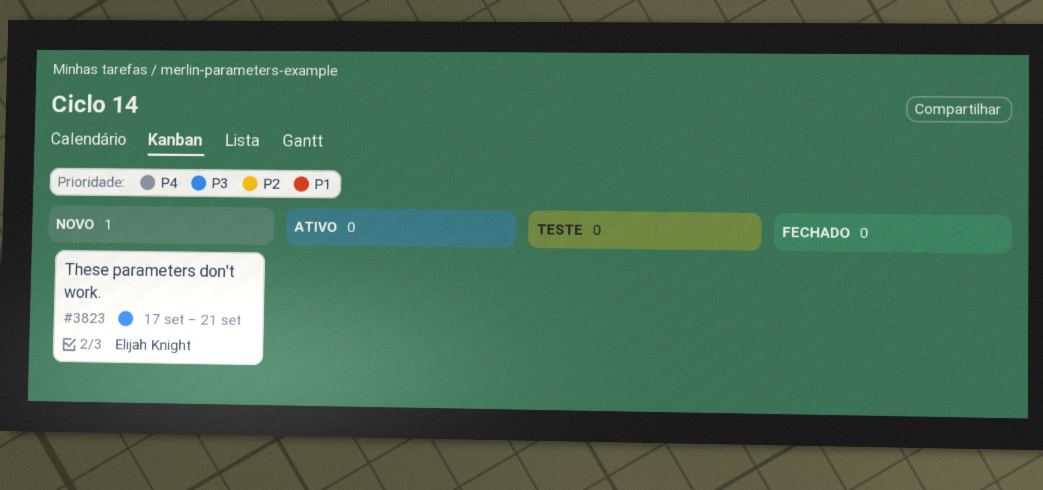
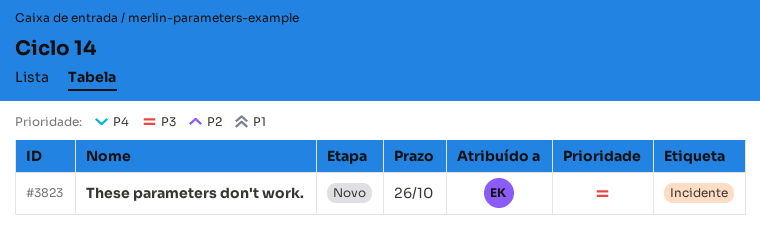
#3823, due: Sep 21 -> Oct 26

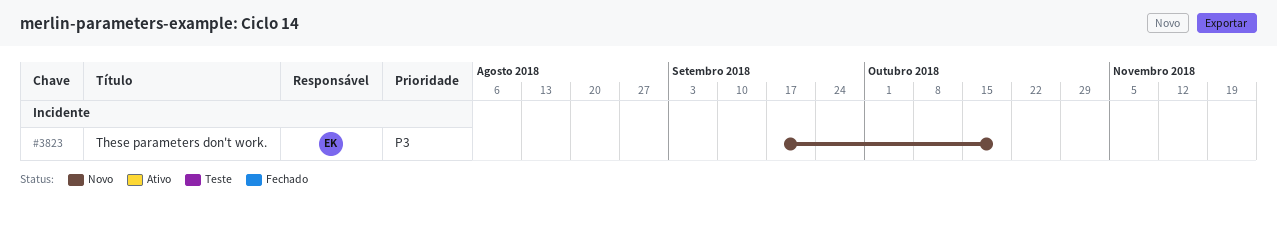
#3823, due: Oct 26 -> Oct 19

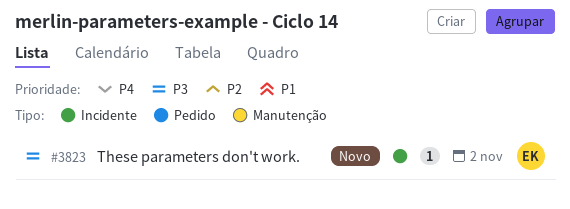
#3823, due: Oct 19 -> Nov 2

